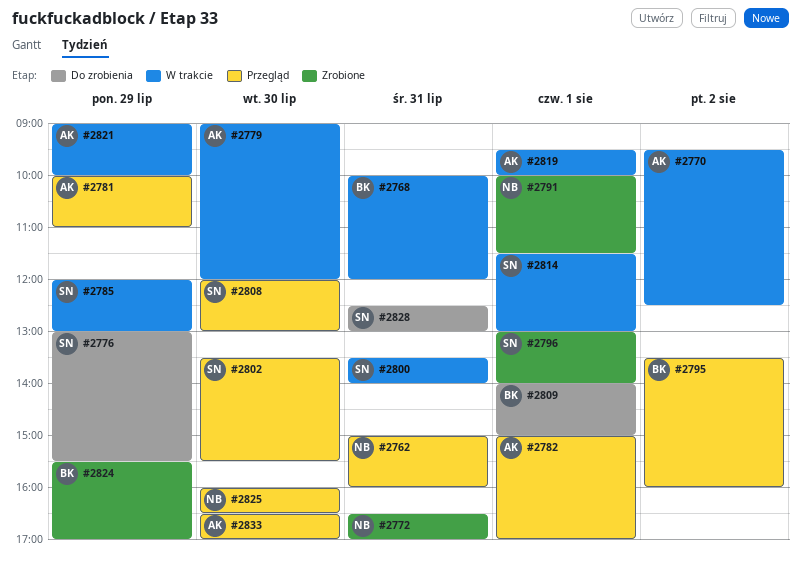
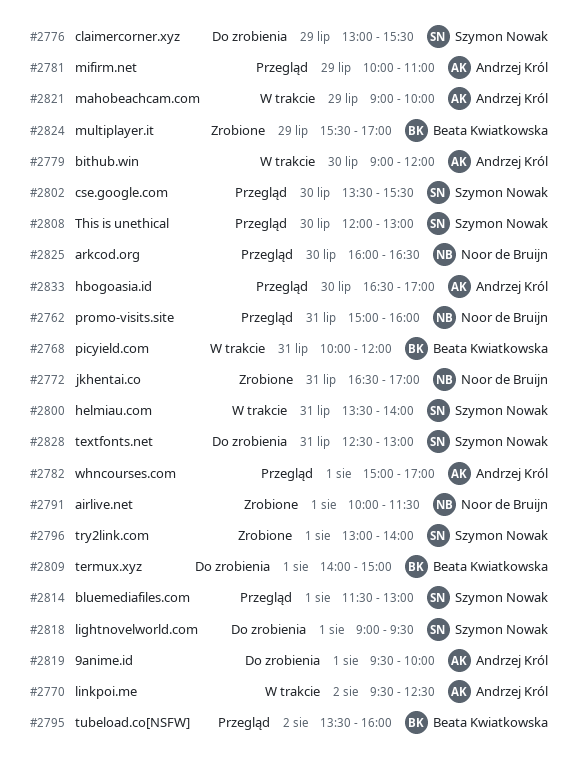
#2785: present -> none
#2814, status: W trakcie -> Przegląd
#2818: none -> present
#2819, status: W trakcie -> Do zrobienia

